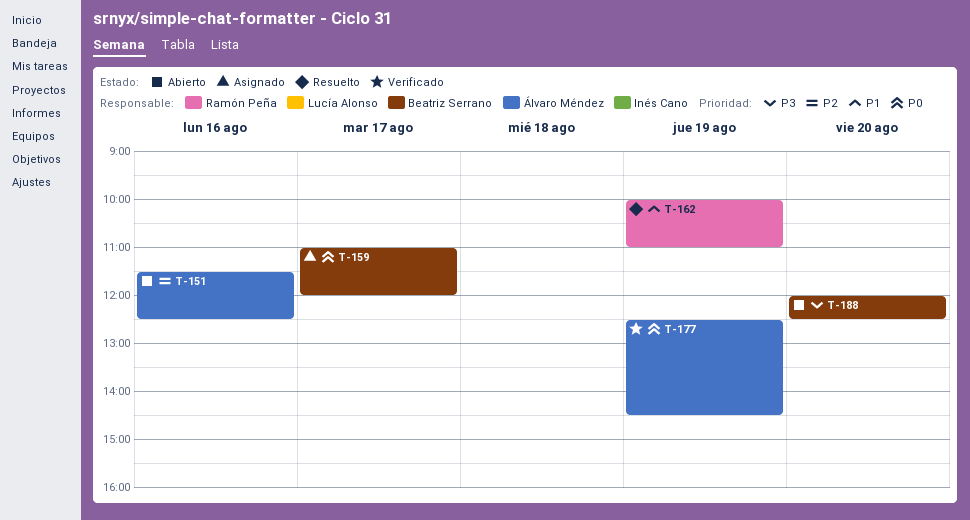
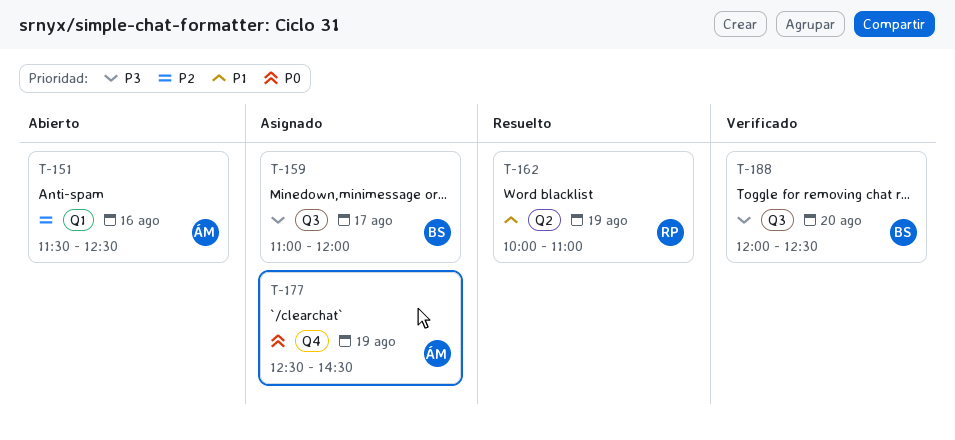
T-159, priority: P0 -> P3
T-177, status: Verificado -> Asignado
T-188, status: Abierto -> Verificado

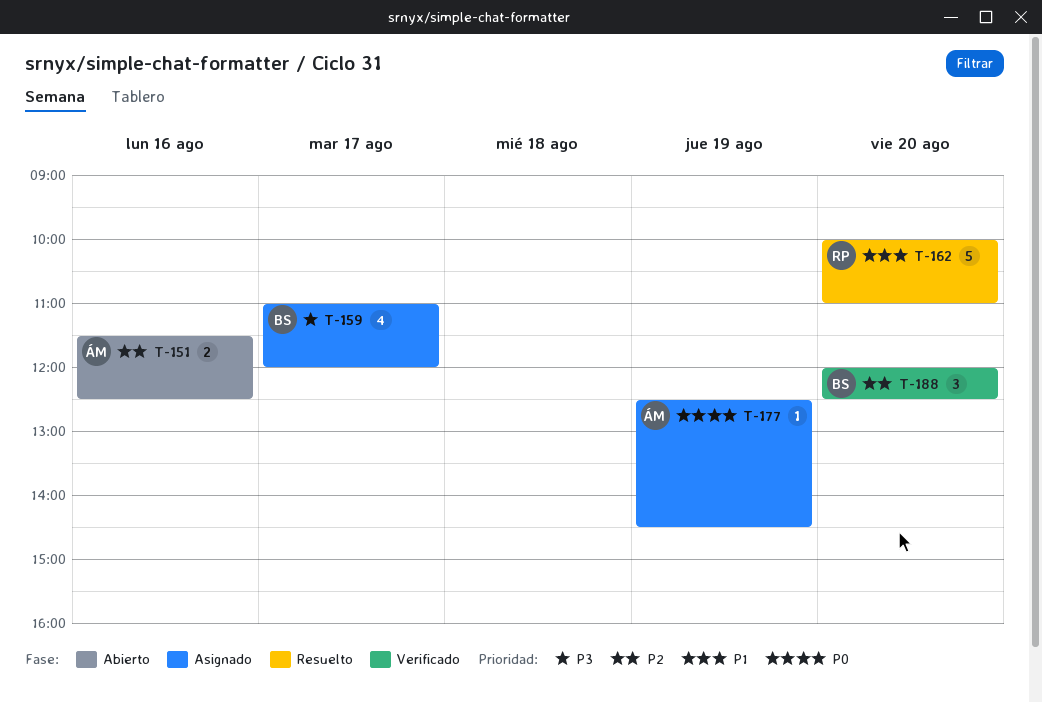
T-162, day: Aug 19 -> Aug 20
T-188, priority: P3 -> P2

